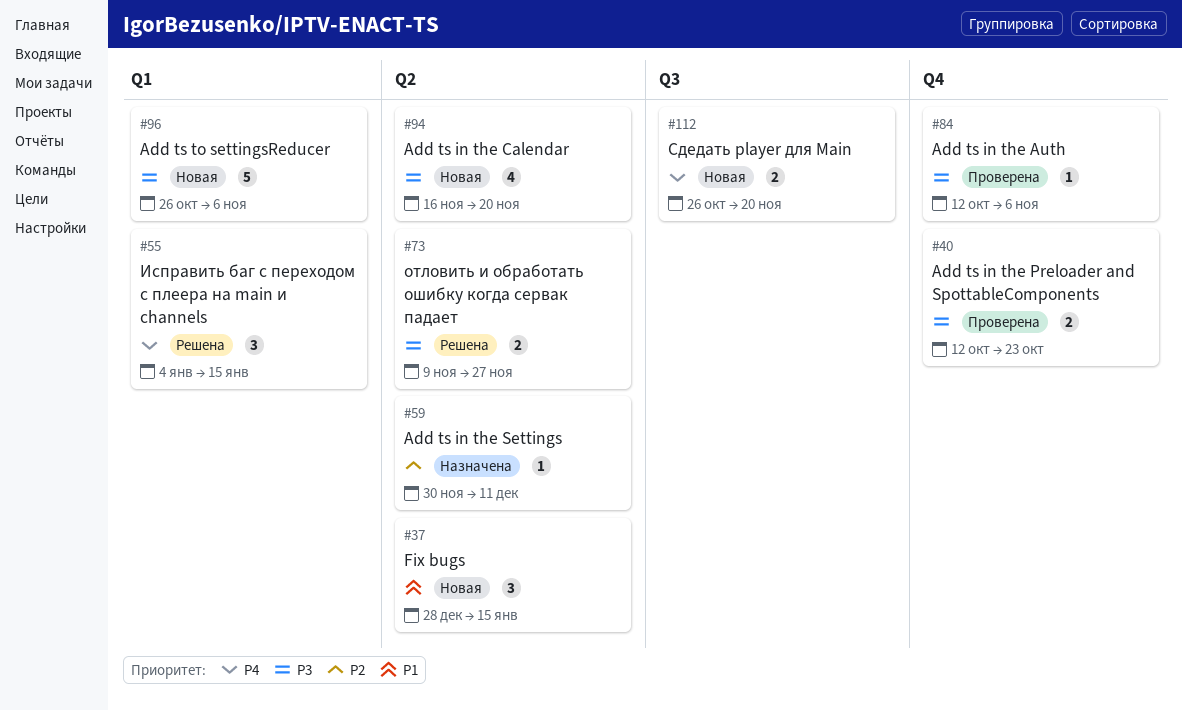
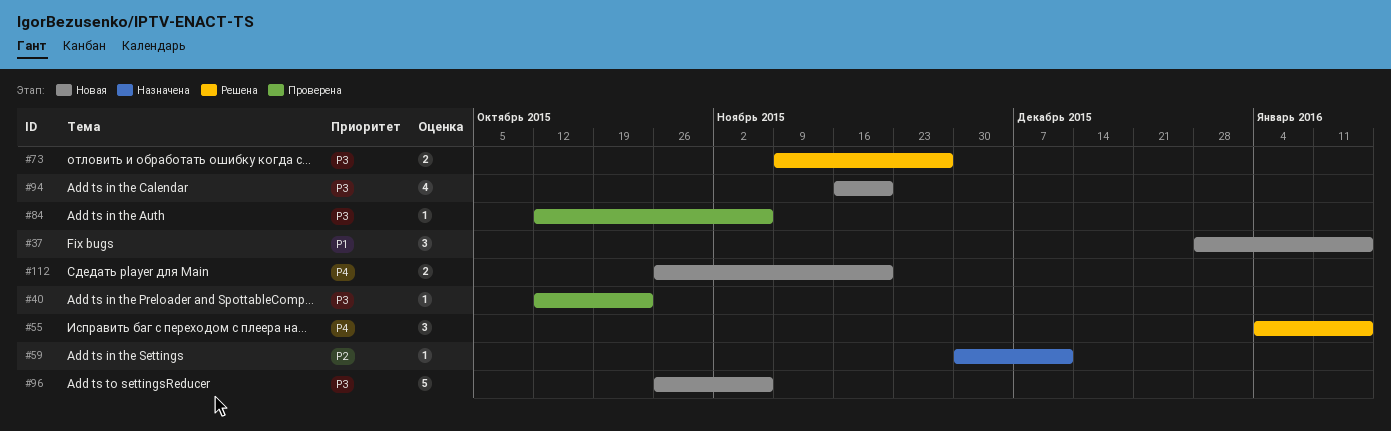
#40, estimate: 2 -> 1

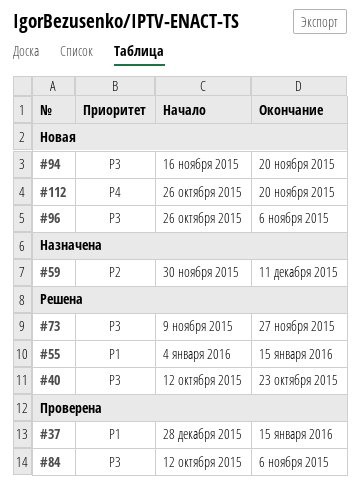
#37, status: Новая -> Проверена
#40, status: Проверена -> Решена
#55, priority: P4 -> P1

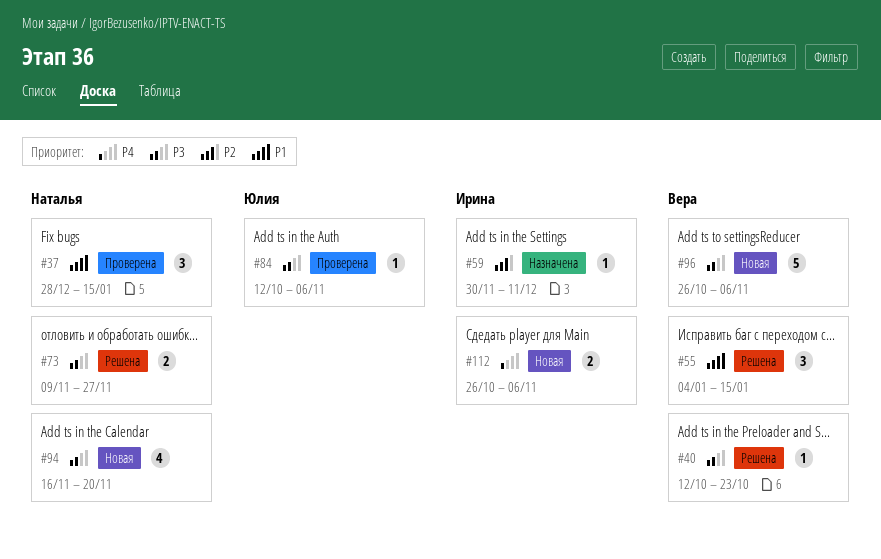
#112, due: Nov 20 -> Nov 6

